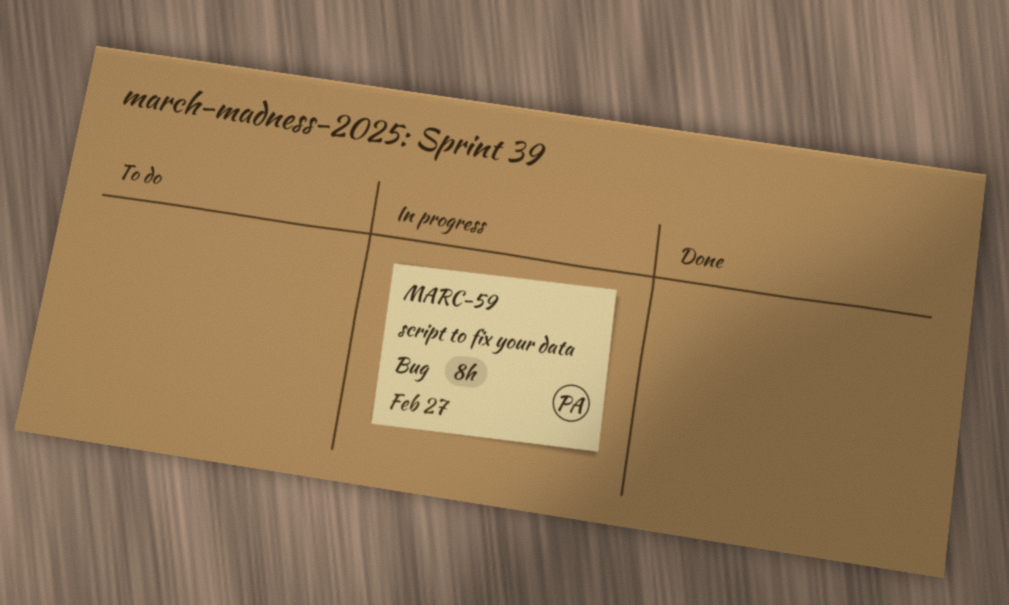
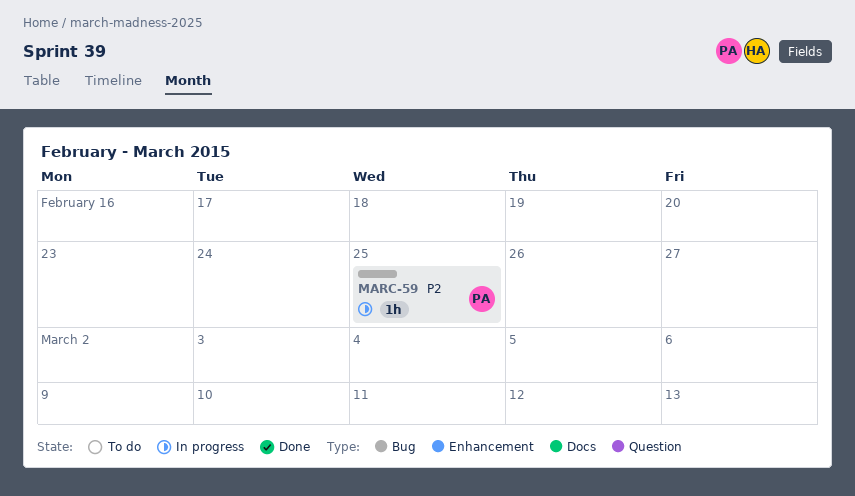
MARC-59, estimate: 8h -> 1h
MARC-59, due: Feb 27 -> Feb 25

